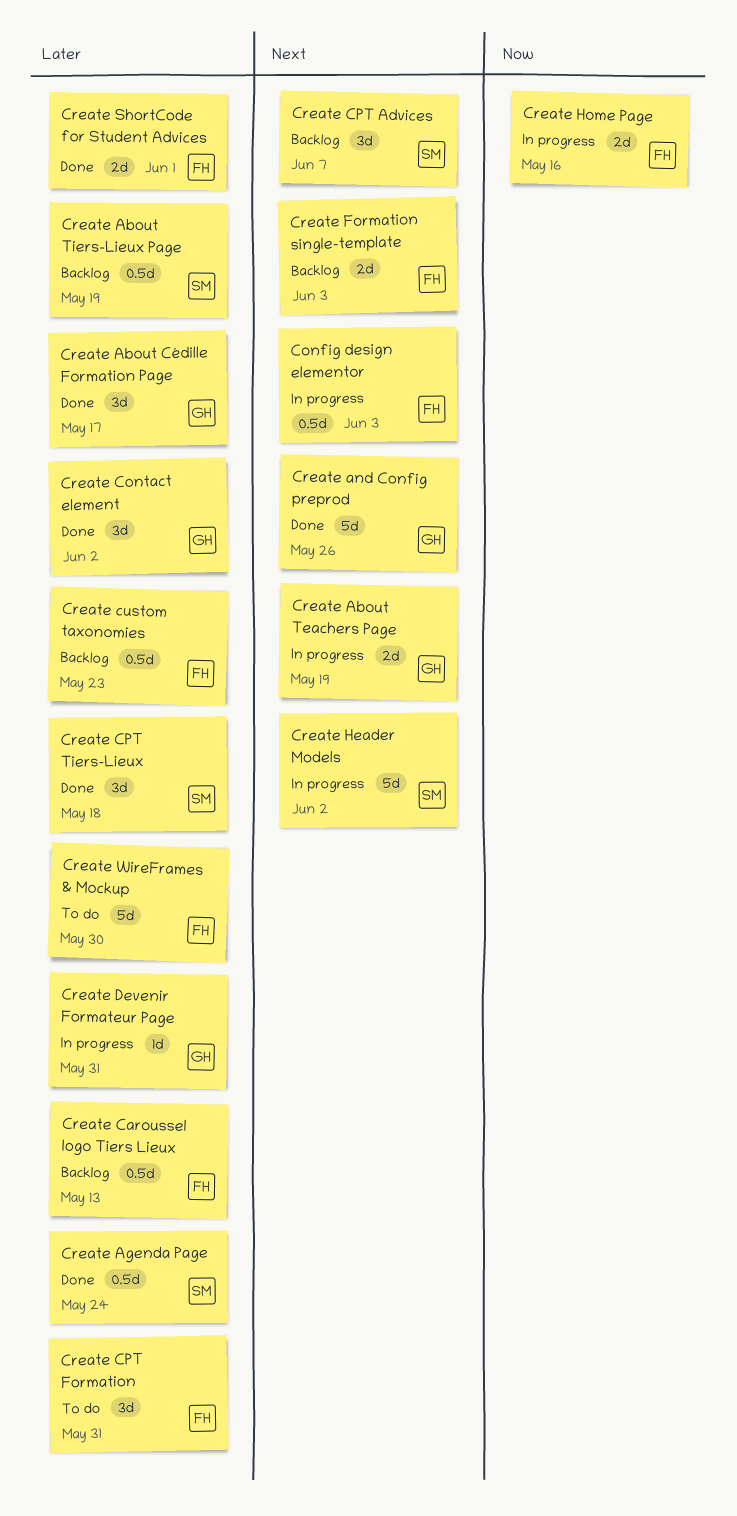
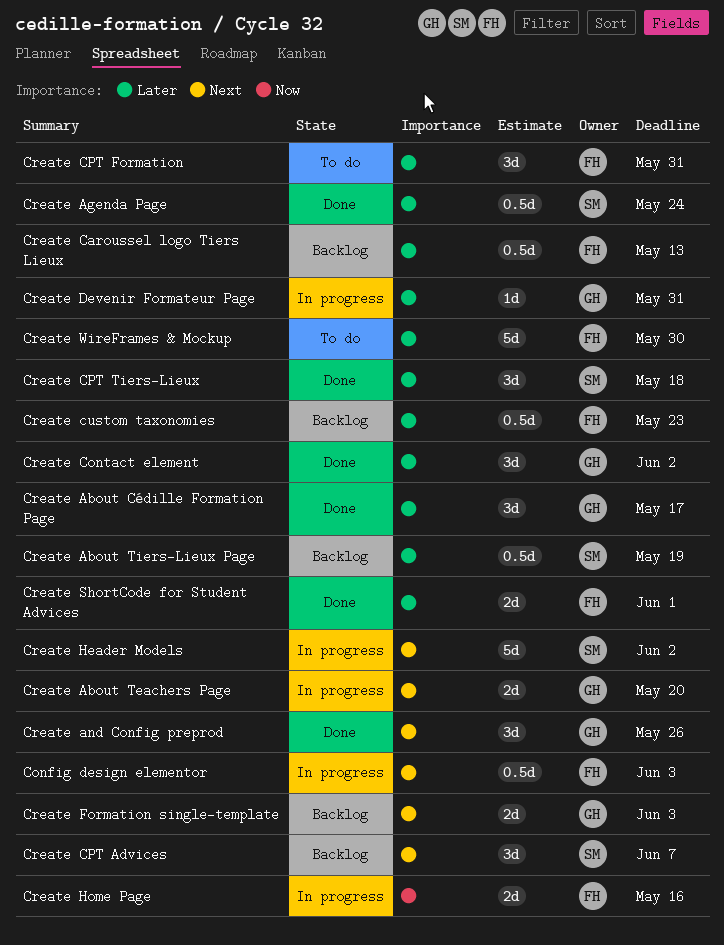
Create About Teachers Page, due: May 19 -> May 20
Create and Config preprod, estimate: 5d -> 3d
Create Formation single-template, owner: FH -> GH

